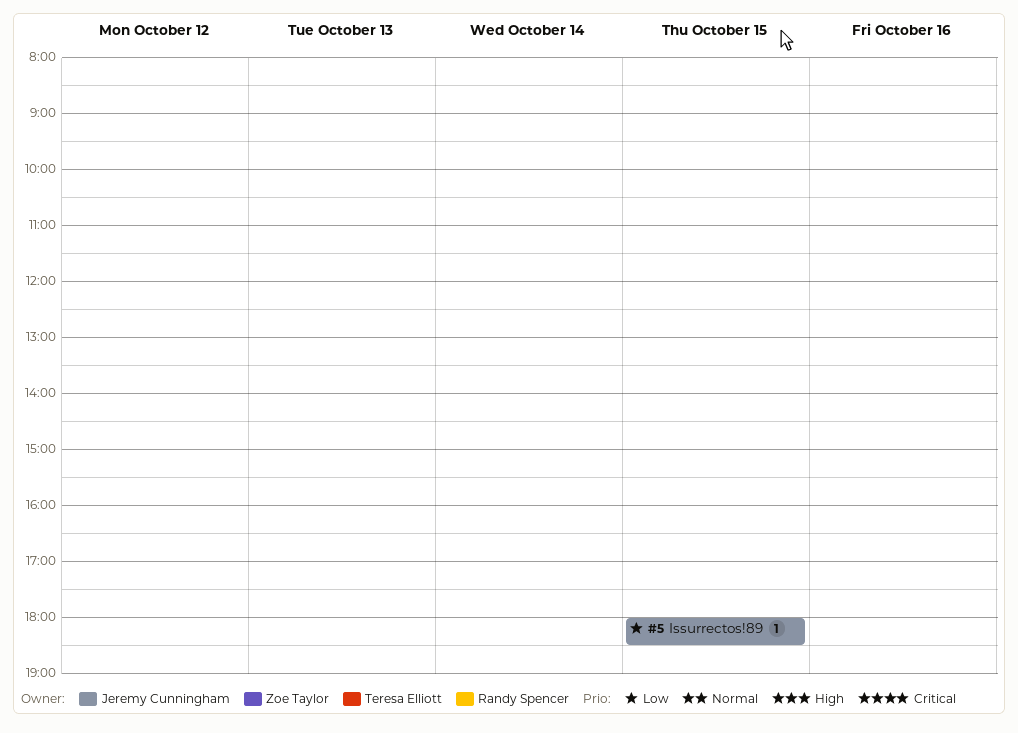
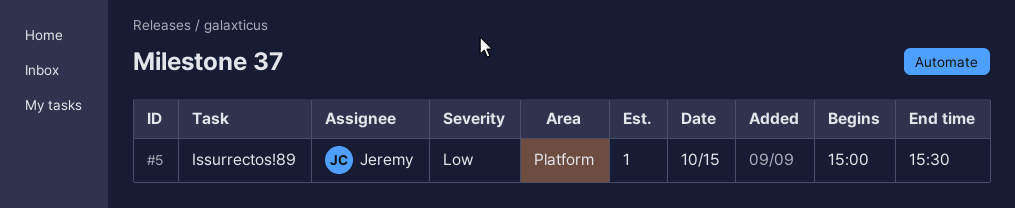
#5, begins: 18:00 -> 15:00
#5, ends: 18:30 -> 15:30

